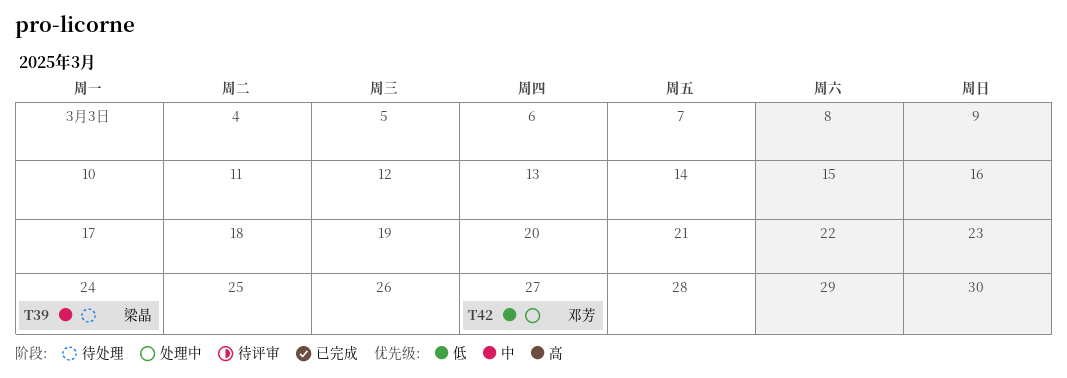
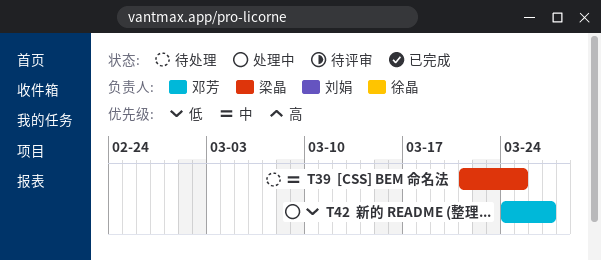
T39, due: Mar 24 -> Mar 25

